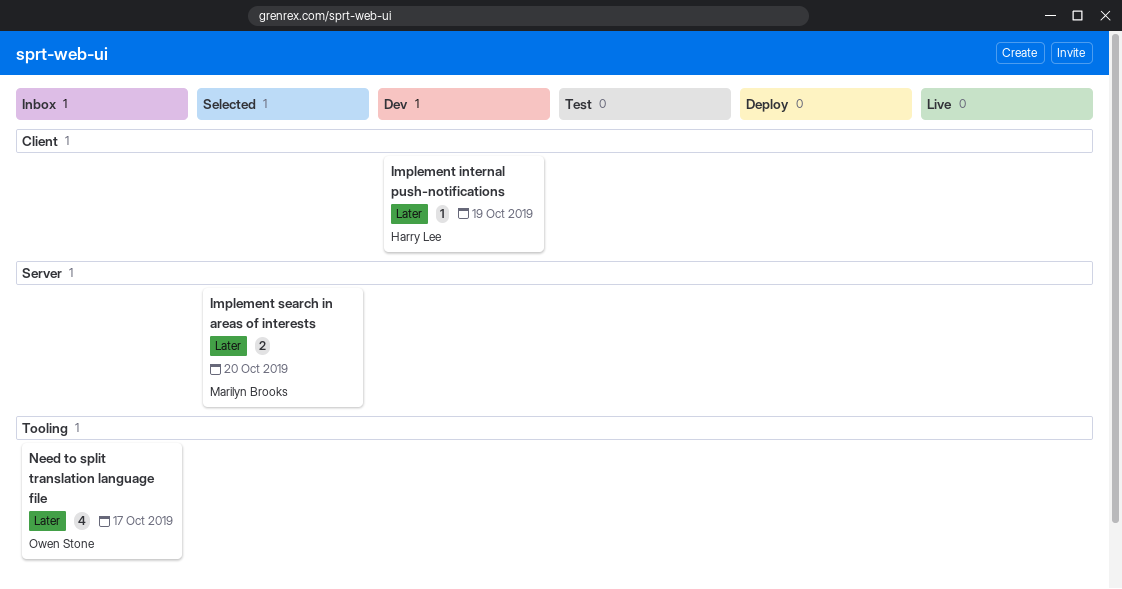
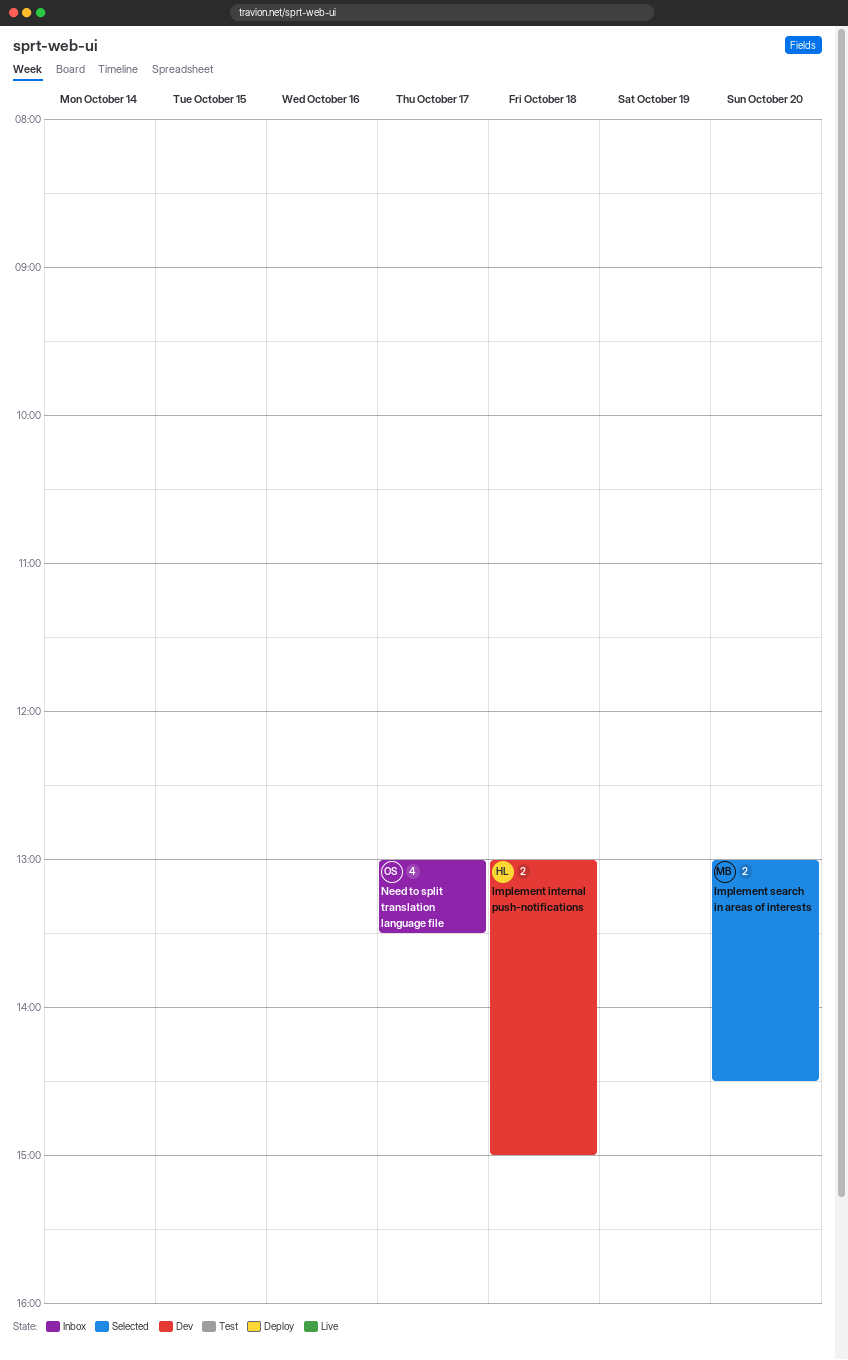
Implement internal push-notifications, estimate: 1 -> 2
Implement internal push-notifications, day: Oct 19 -> Oct 18

